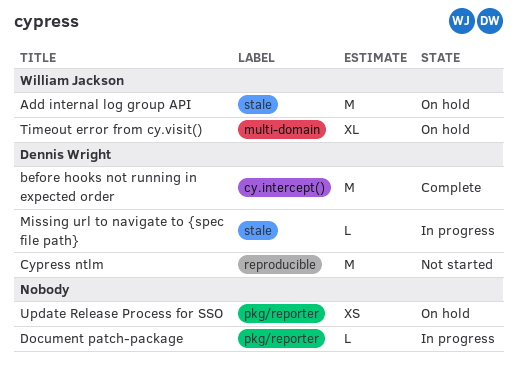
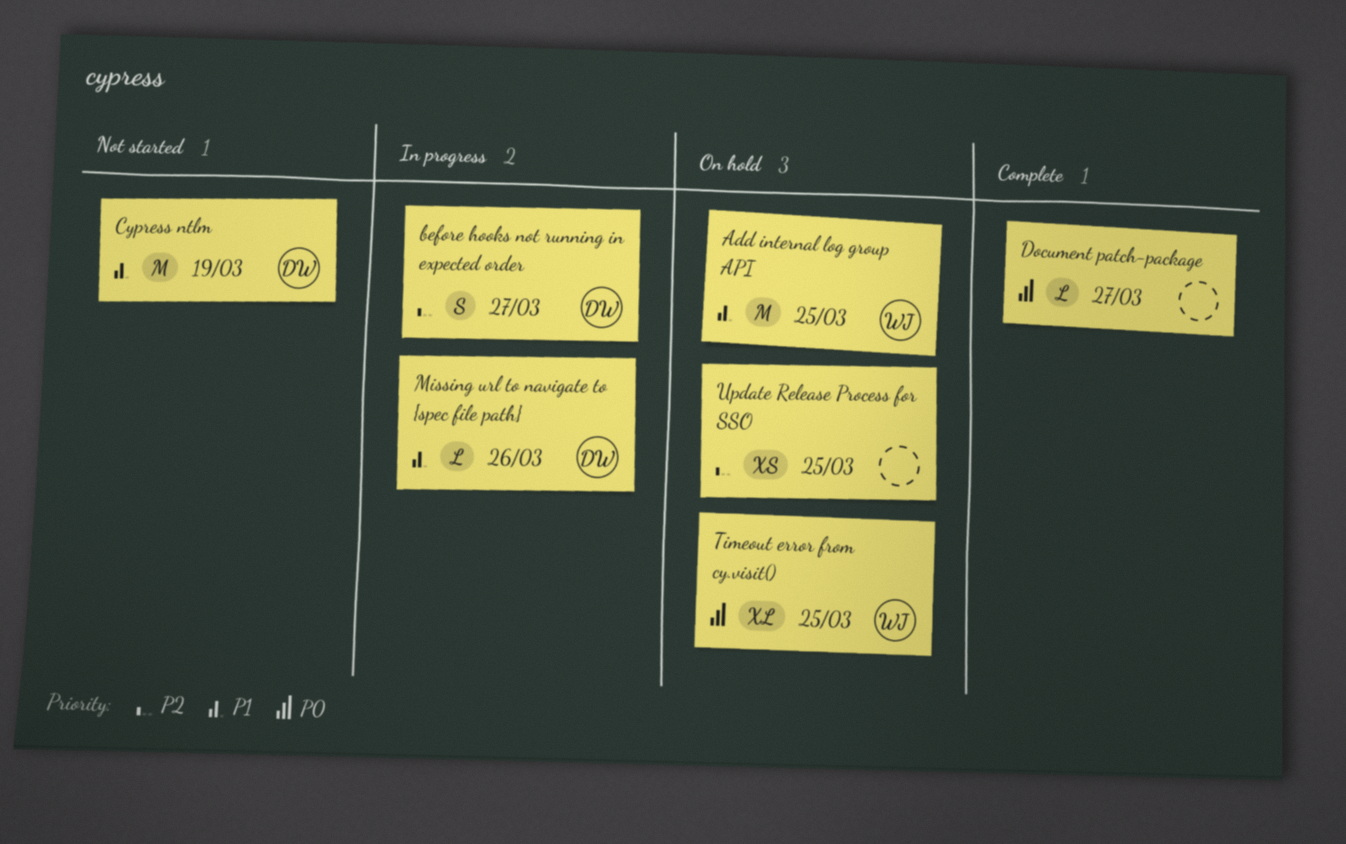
before hooks not running in expected order, status: Complete -> In progress
before hooks not running in expected order, estimate: M -> S
Document patch-package, status: In progress -> Complete

